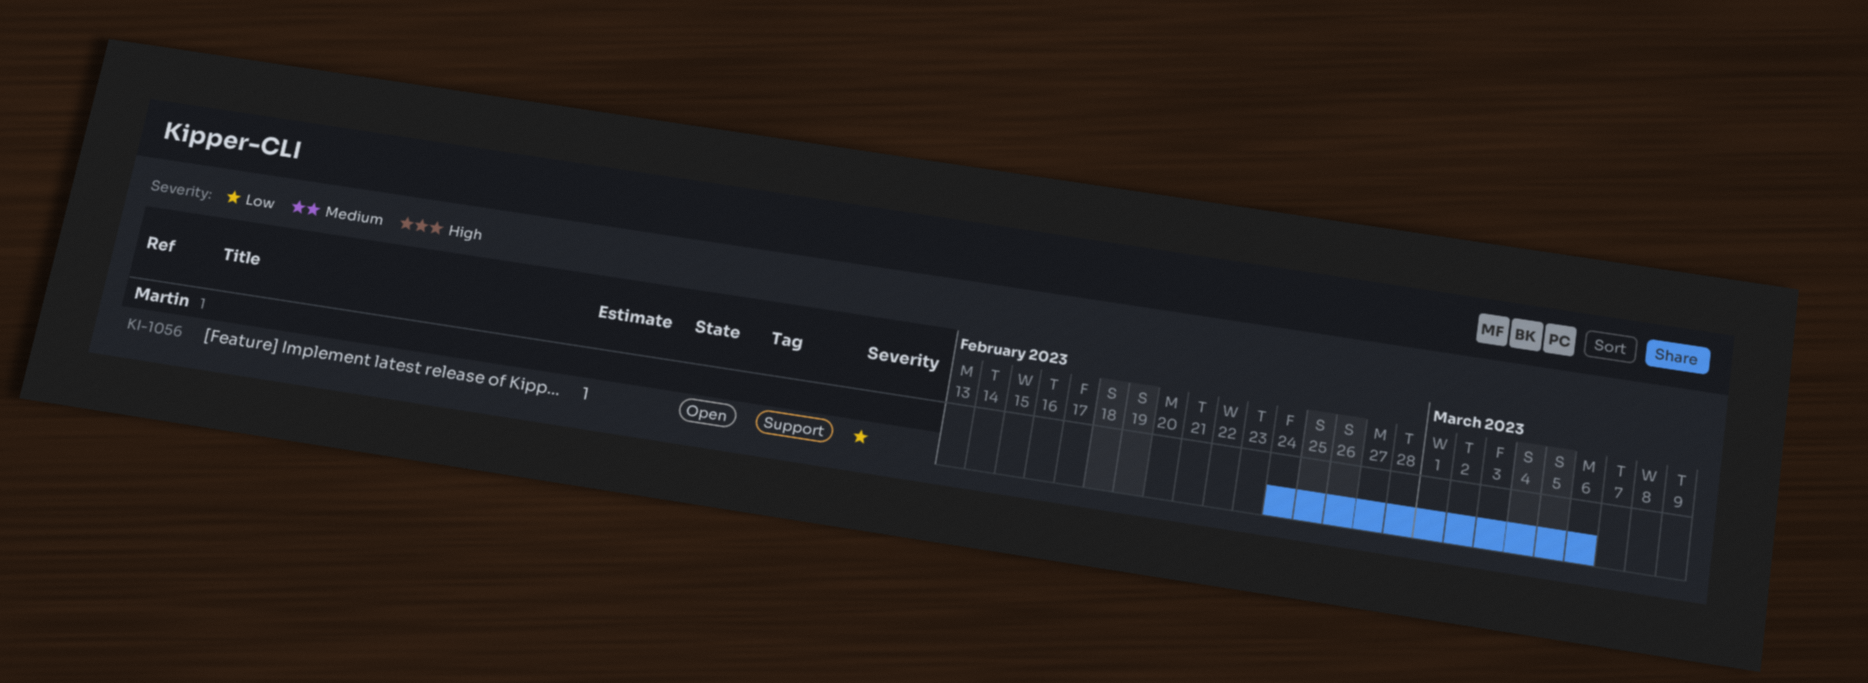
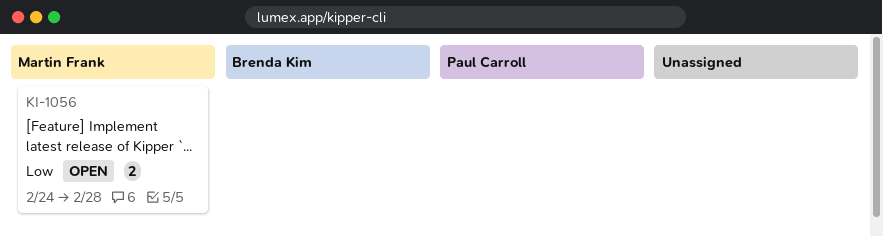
KI-1056, estimate: 1 -> 2
KI-1056, due: Mar 6 -> Feb 28

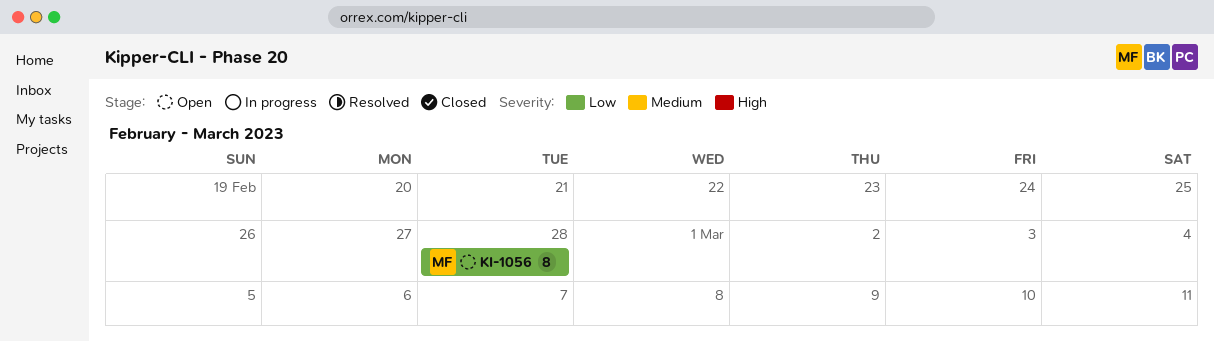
KI-1056, estimate: 2 -> 8
KI-1056, start: Feb 24 -> Feb 28

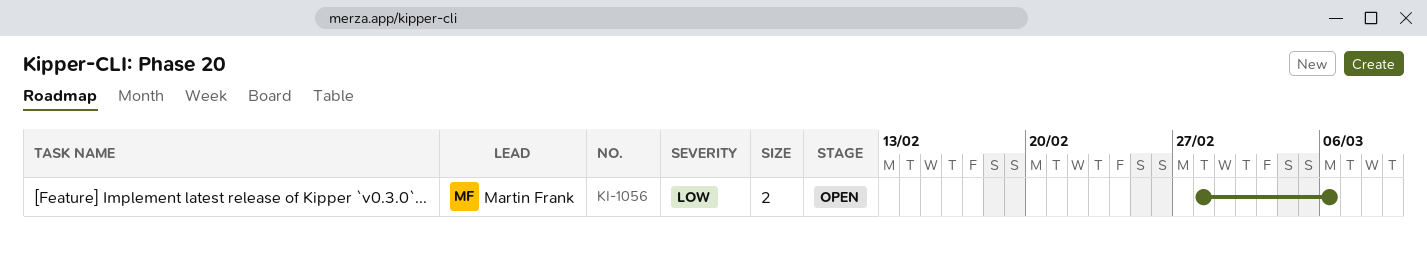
KI-1056, estimate: 8 -> 2
KI-1056, due: Feb 28 -> Mar 6

